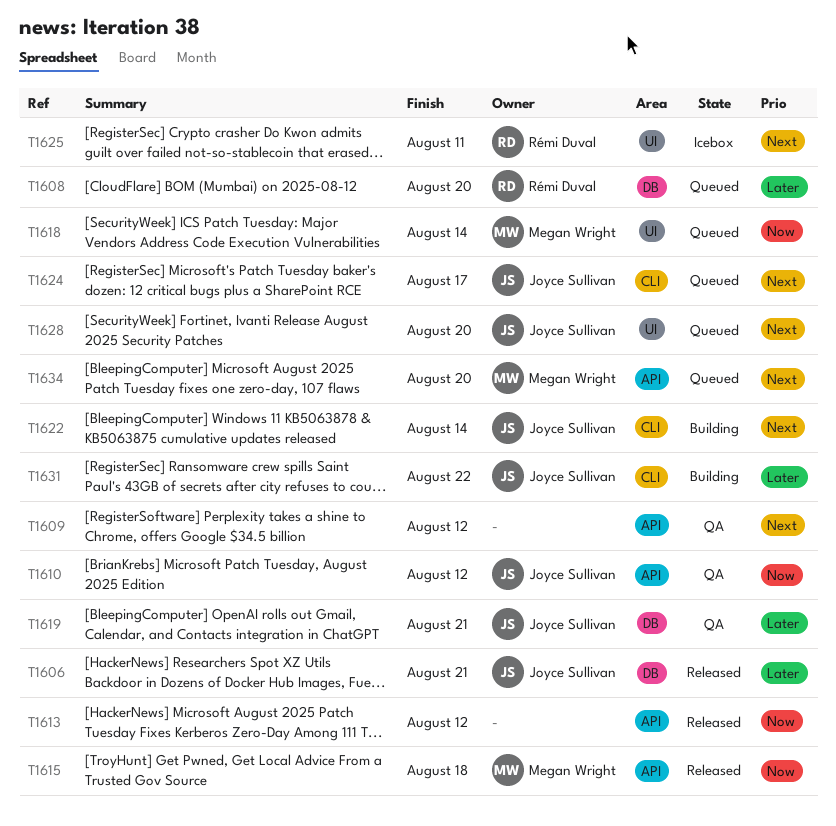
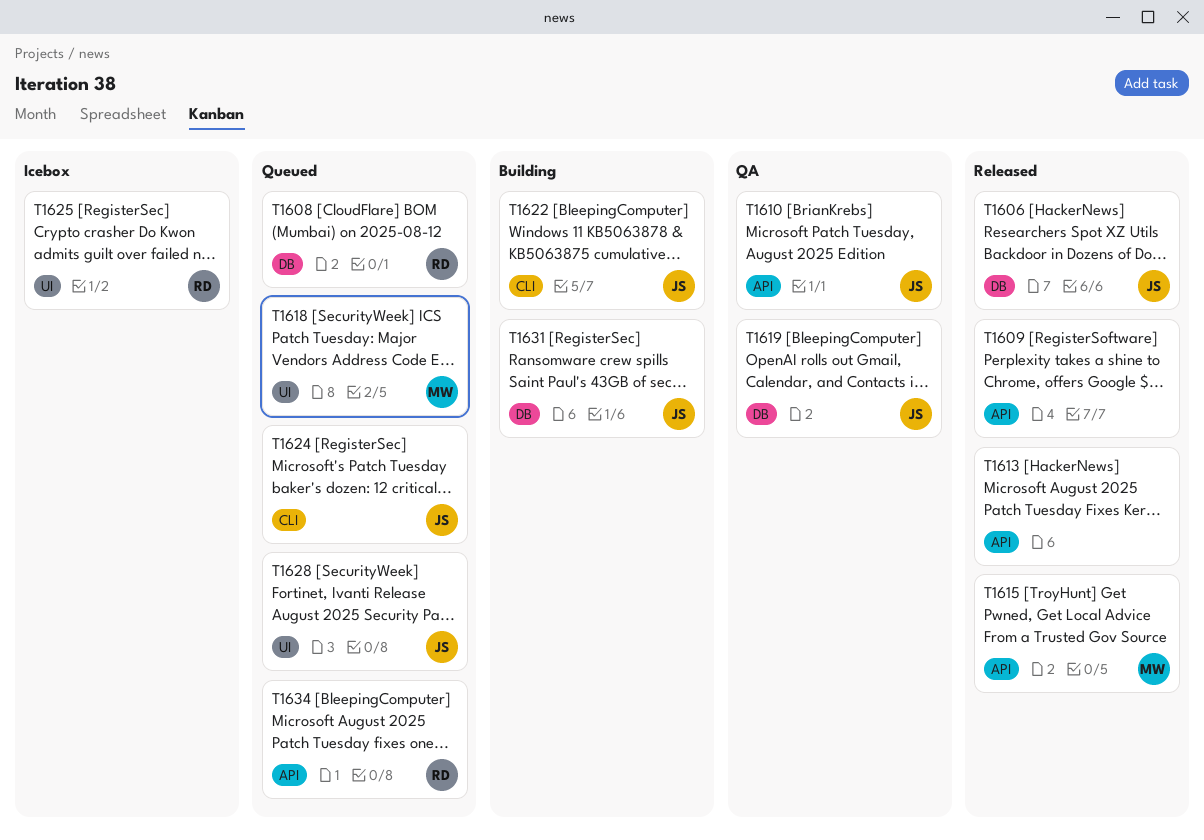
T1609, status: QA -> Released
T1631, label: CLI -> DB
T1634, owner: Megan Wright -> Rémi Duval

